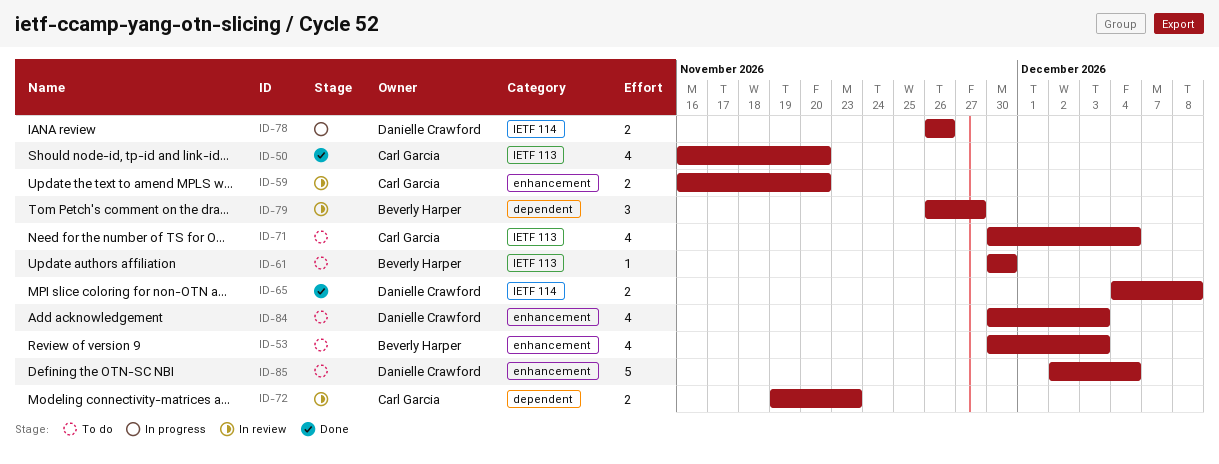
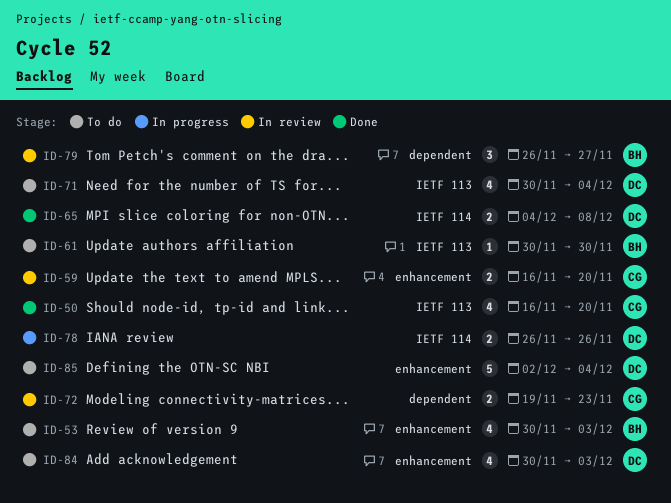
ID-71, owner: Carl Garcia -> Danielle Crawford

